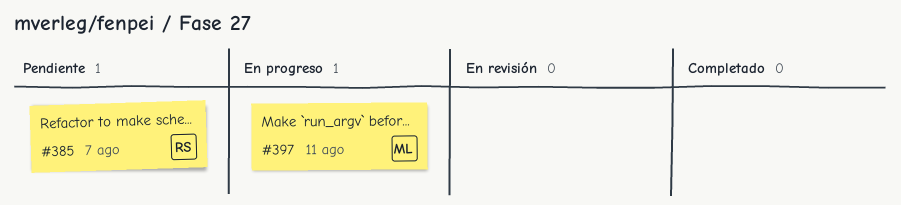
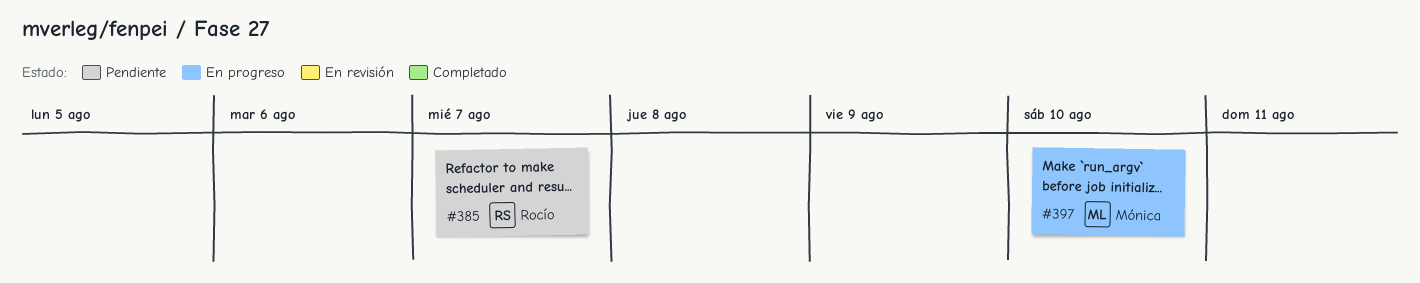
#397, due: Aug 11 -> Aug 10

